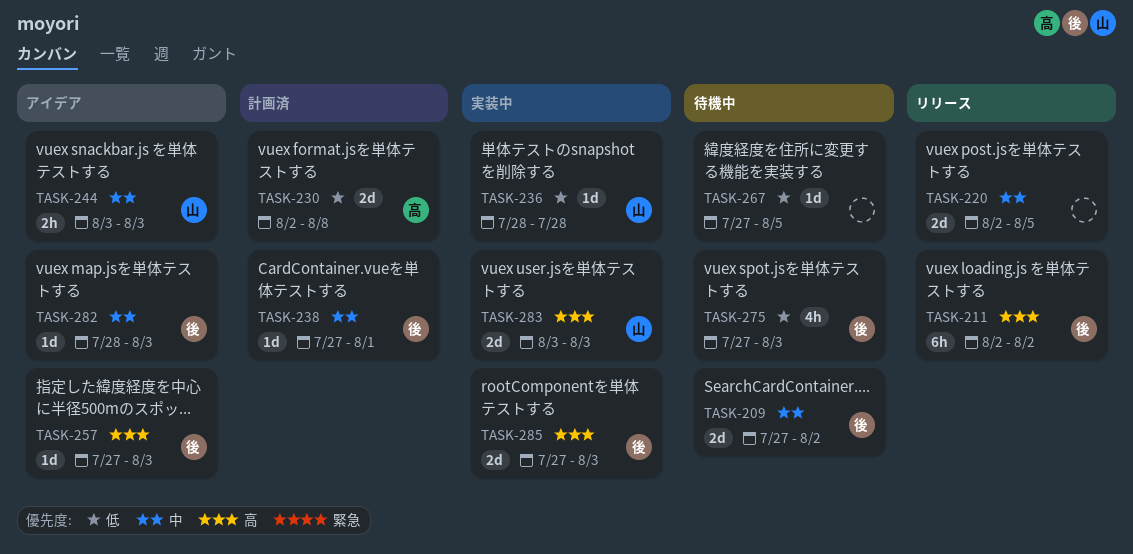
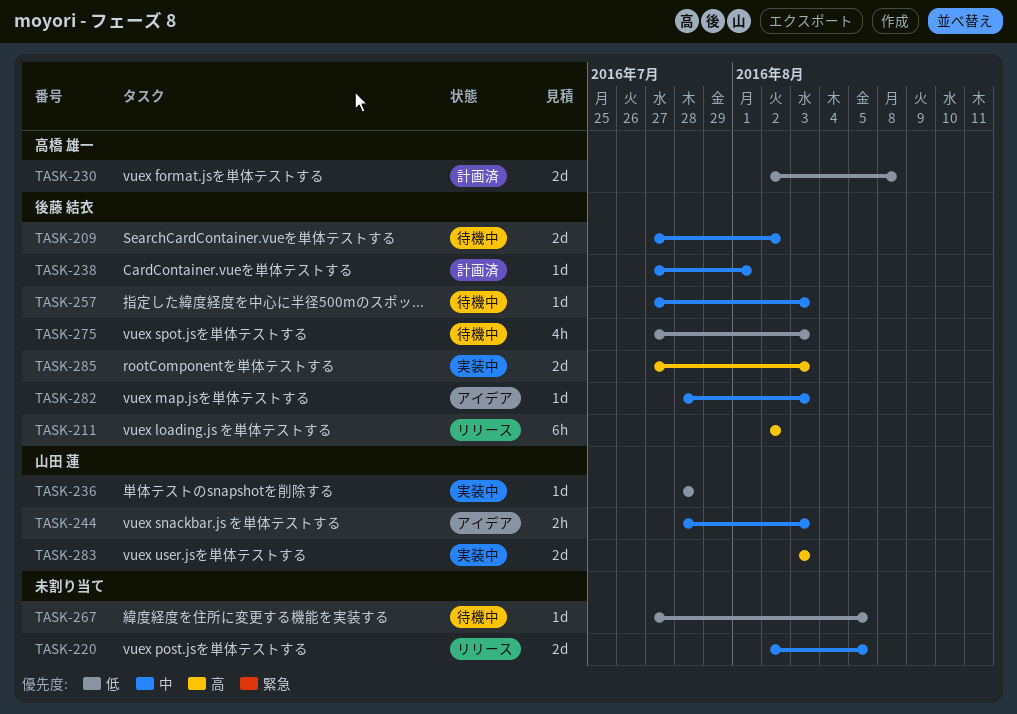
TASK-244, start: Aug 3 -> Jul 28
TASK-257, status: アイデア -> 待機中
TASK-257, priority: 高 -> 中

